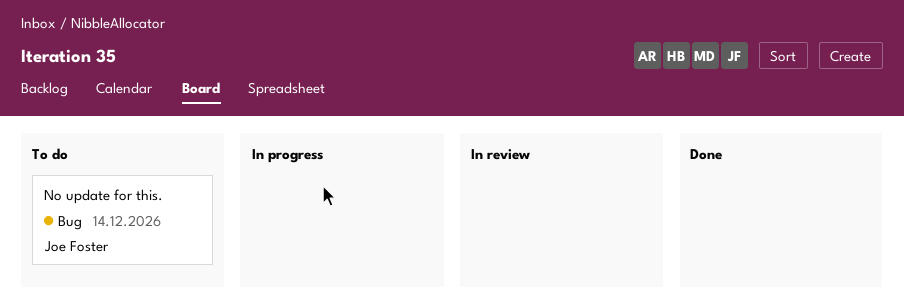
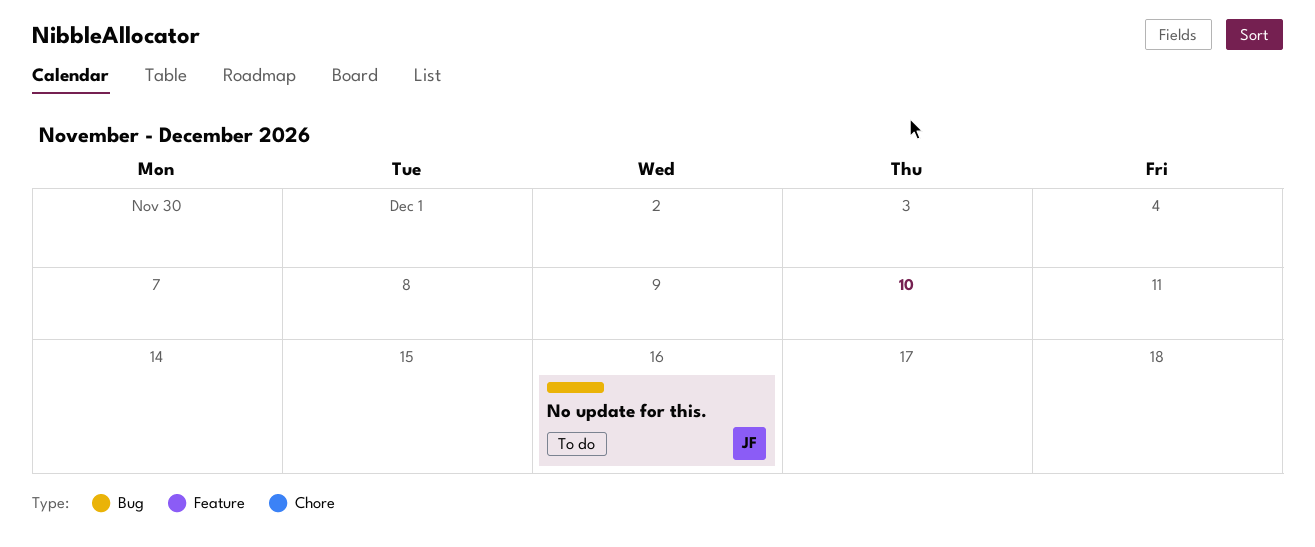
No update for this., due: Dec 14 -> Dec 16

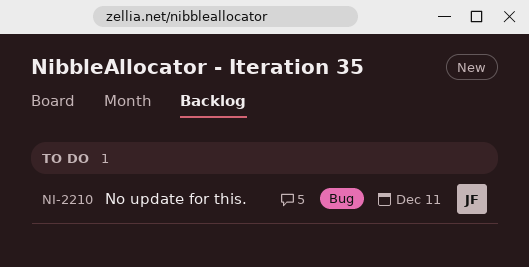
No update for this., due: Dec 16 -> Dec 11

